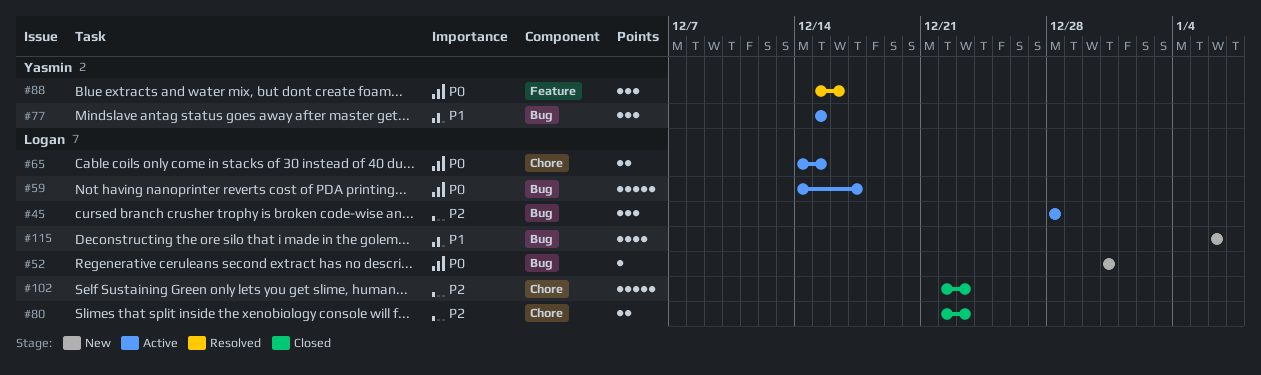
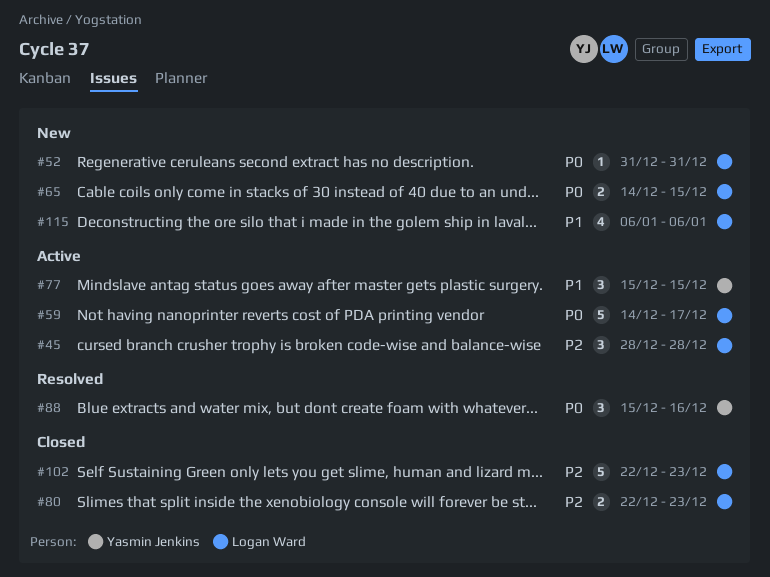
#65, status: Active -> New

